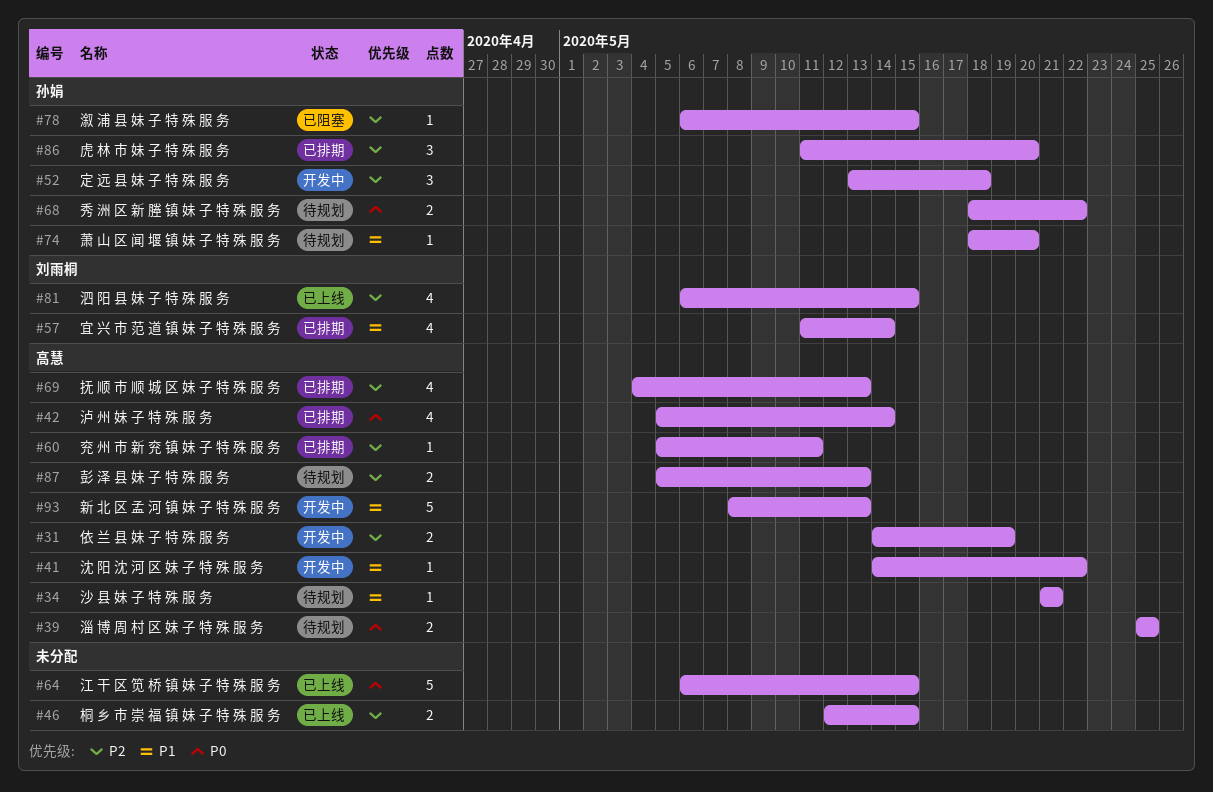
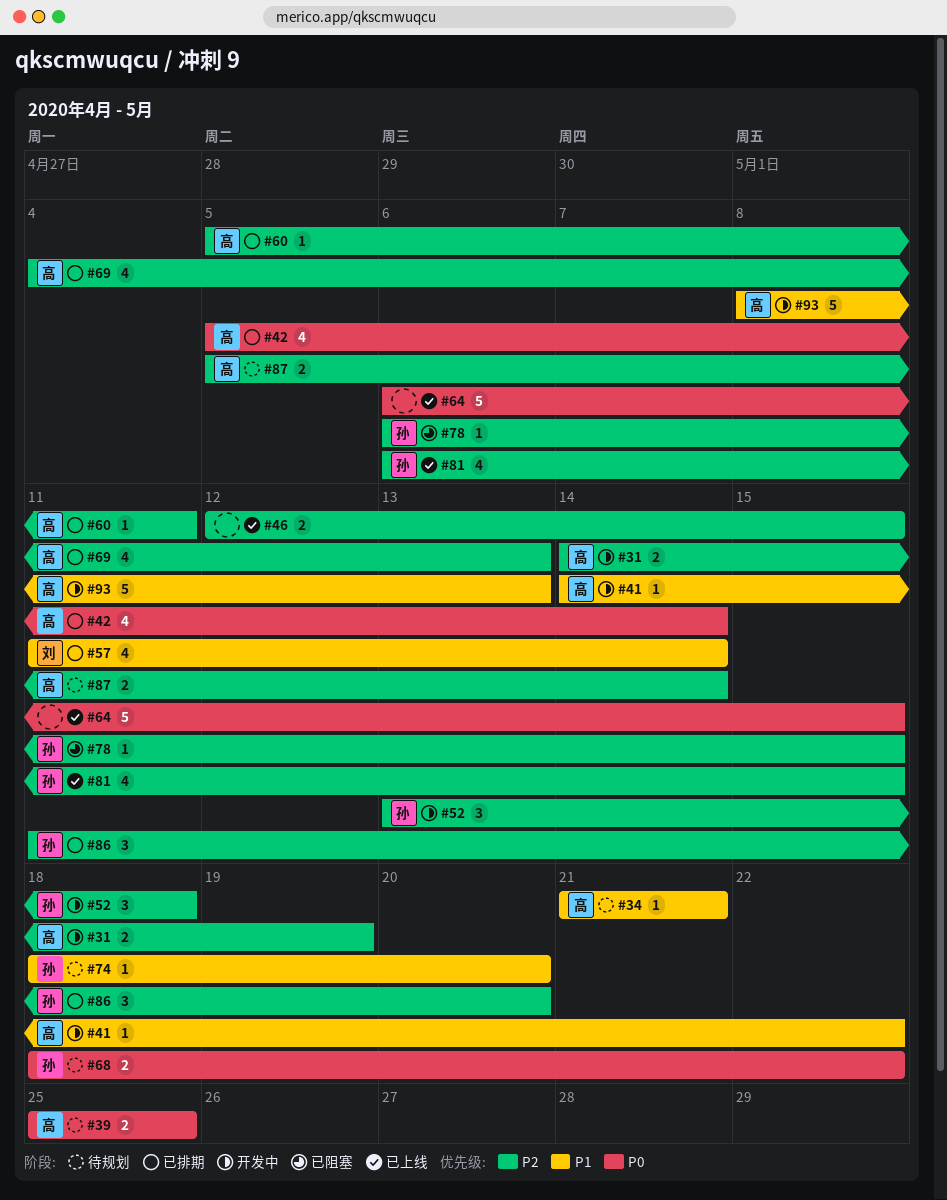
#81, owner: 刘雨桐 -> 孙娟
#87, due: May 13 -> May 14

